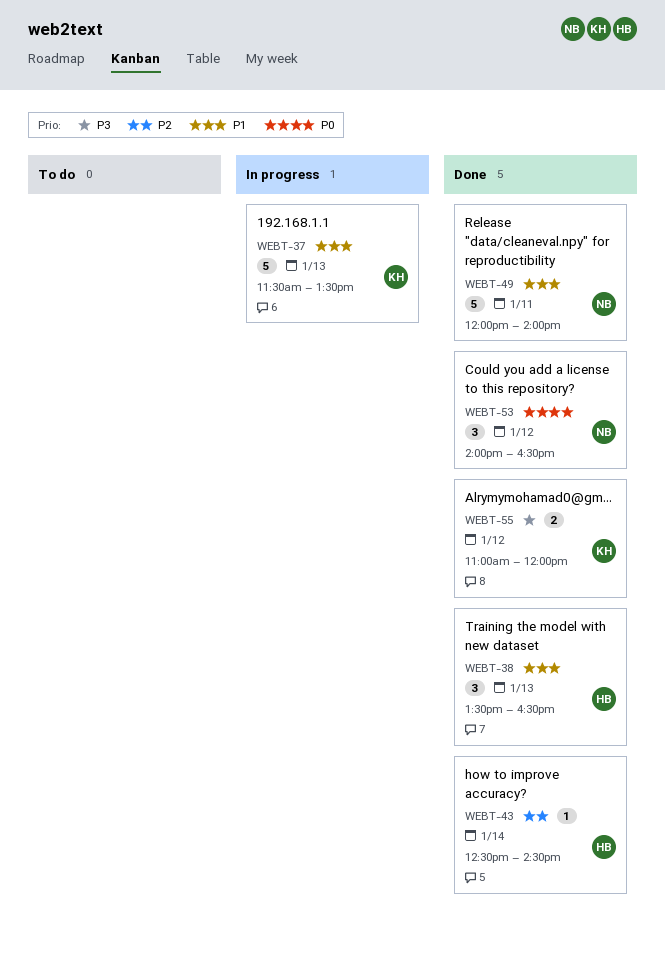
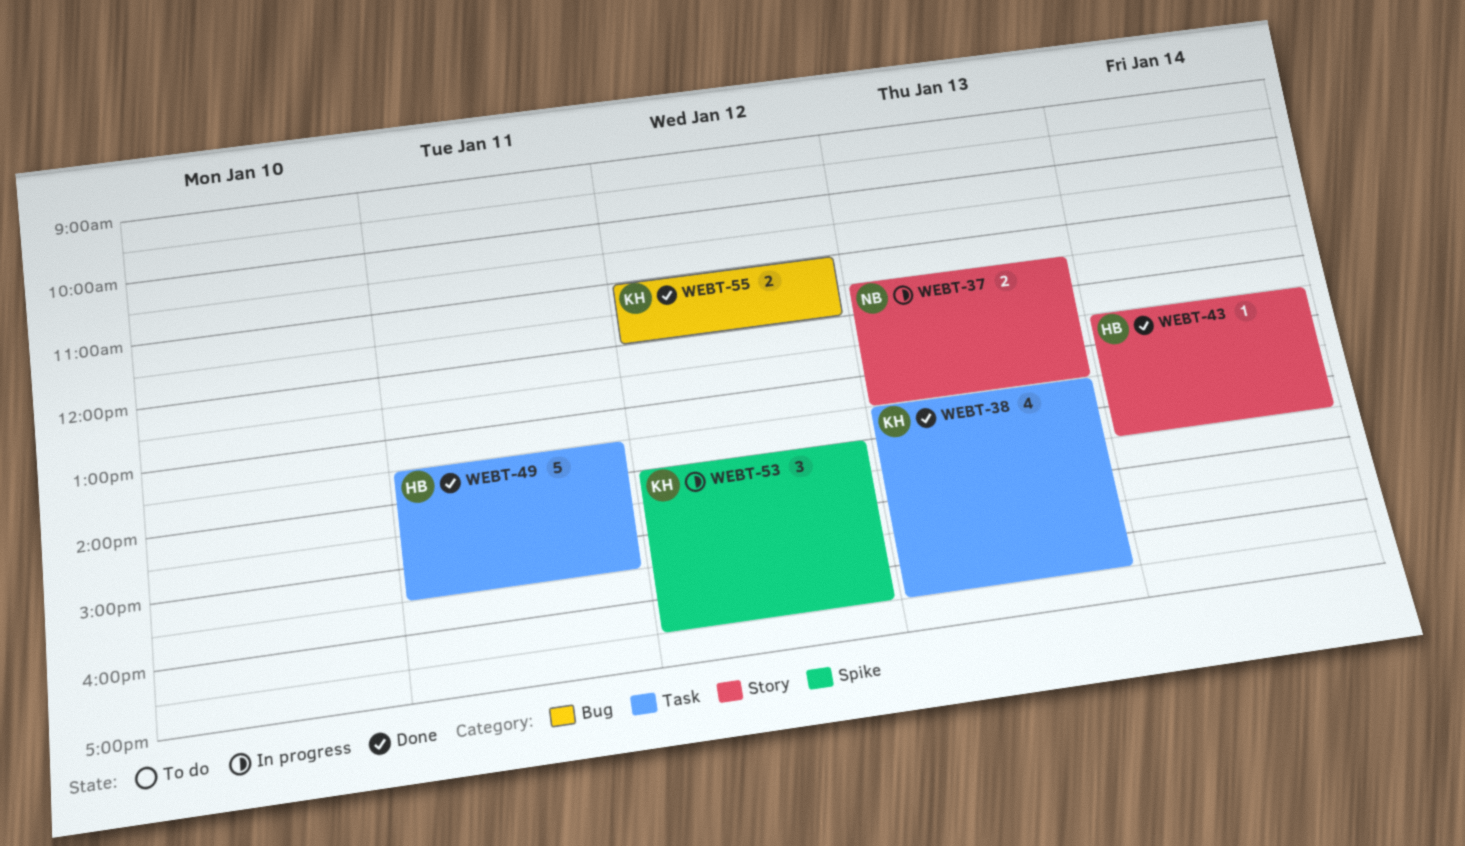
WEBT-37, owner: KH -> NB
WEBT-37, estimate: 5 -> 2
WEBT-38, owner: HB -> KH
WEBT-38, estimate: 3 -> 4
WEBT-49, owner: NB -> HB
WEBT-49, begins: 12:00 -> 13:30
WEBT-49, ends: 14:00 -> 15:30
WEBT-53, status: Done -> In progress
WEBT-53, owner: NB -> KH

